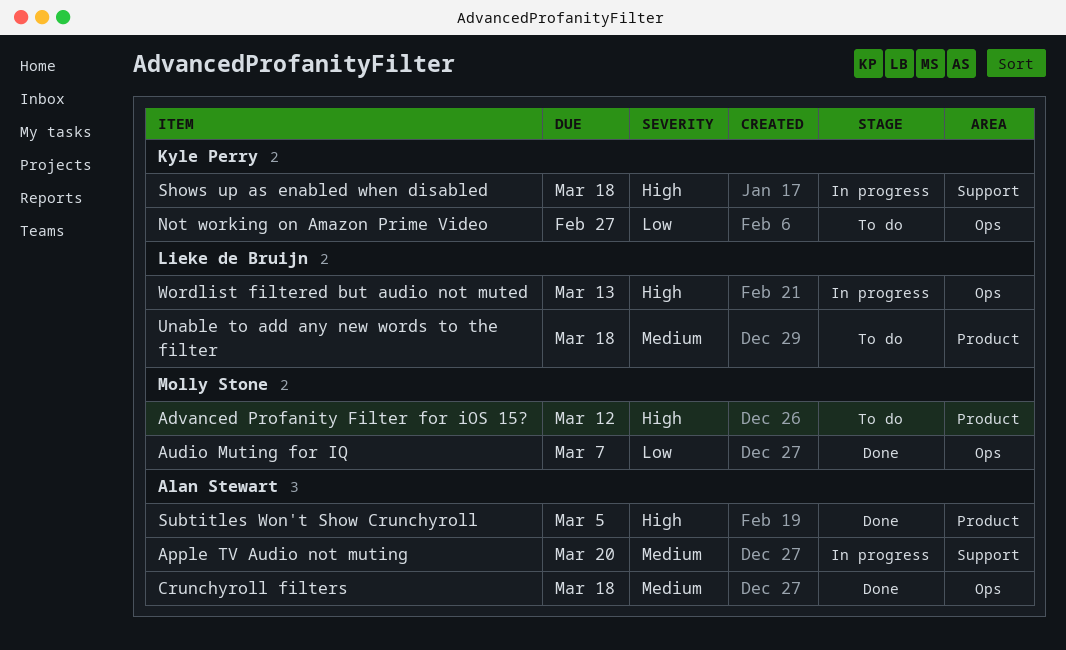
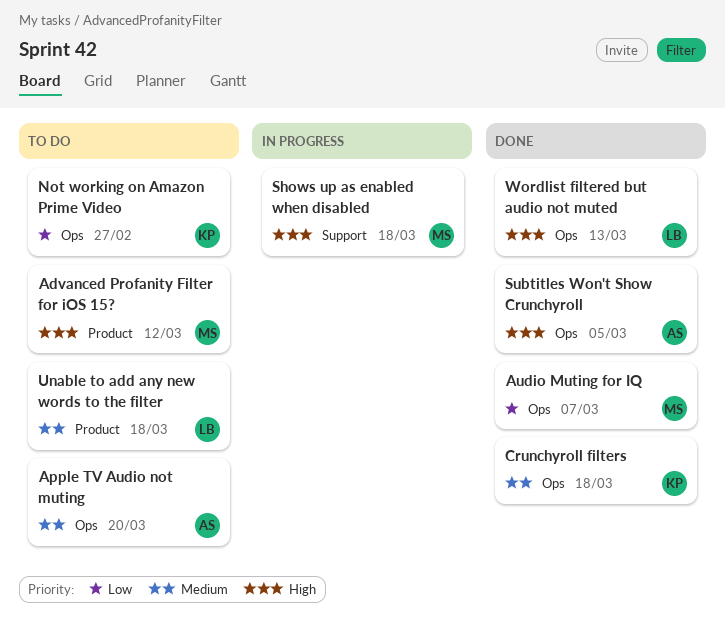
Apple TV Audio not muting, status: In progress -> To do
Apple TV Audio not muting, label: Support -> Ops
Crunchyroll filters, owner: Alan Stewart -> Kyle Perry
Shows up as enabled when disabled, owner: Kyle Perry -> Molly Stone
Subtitles Won't Show Crunchyroll, label: Product -> Ops
Wordlist filtered but audio not muted, status: In progress -> Done

